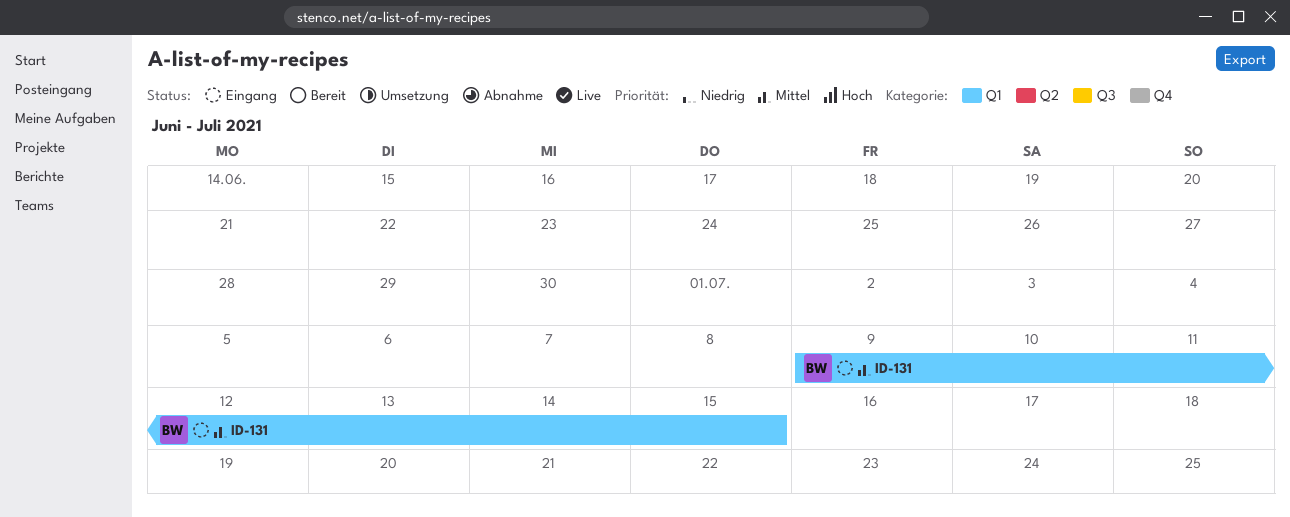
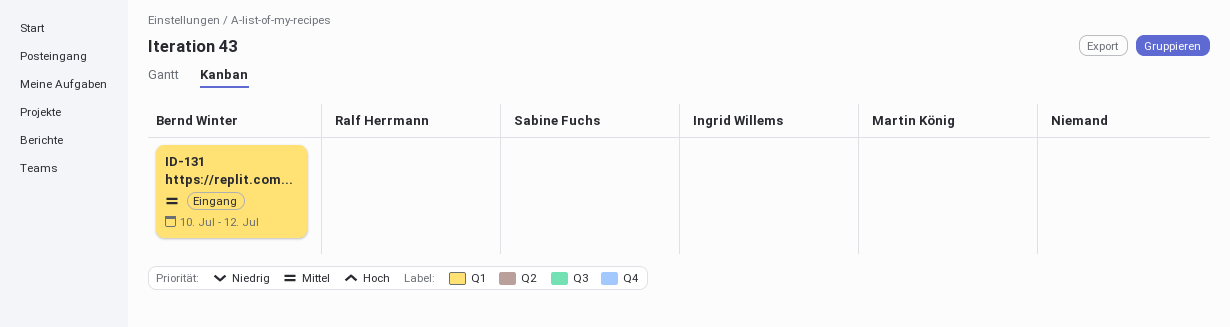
ID-131, start: Jul 9 -> Jul 10
ID-131, due: Jul 15 -> Jul 12

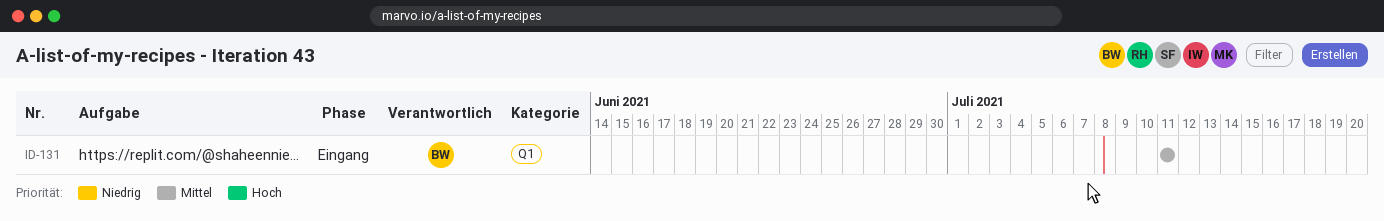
ID-131, start: Jul 10 -> Jul 11
ID-131, due: Jul 12 -> Jul 11

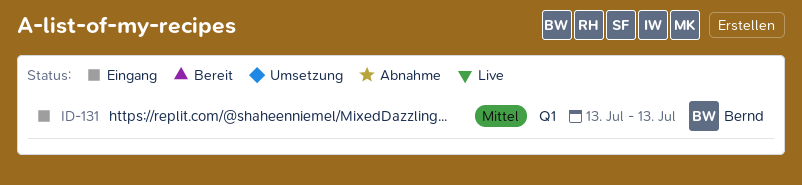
ID-131, start: Jul 11 -> Jul 13
ID-131, due: Jul 11 -> Jul 13

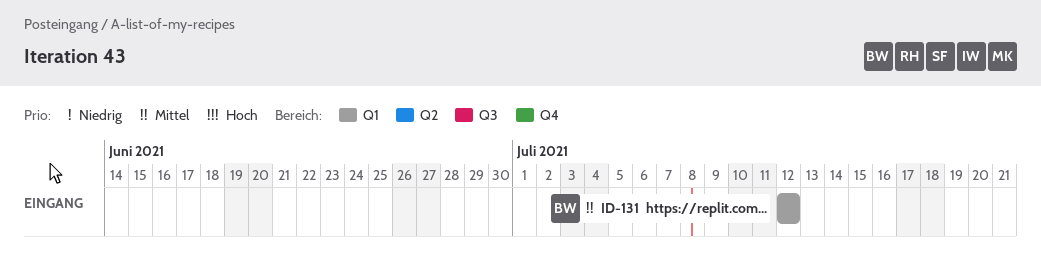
ID-131, start: Jul 13 -> Jul 12
ID-131, due: Jul 13 -> Jul 12

